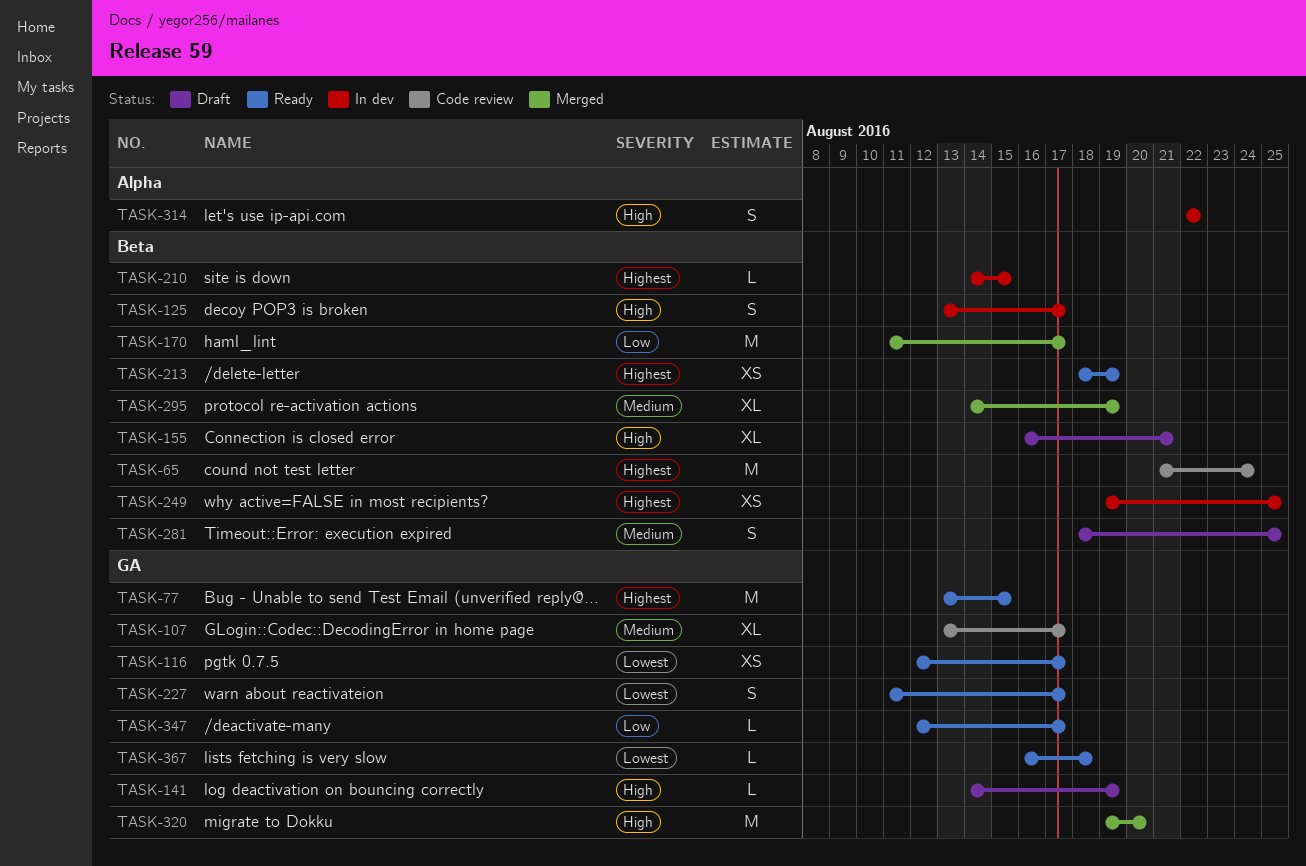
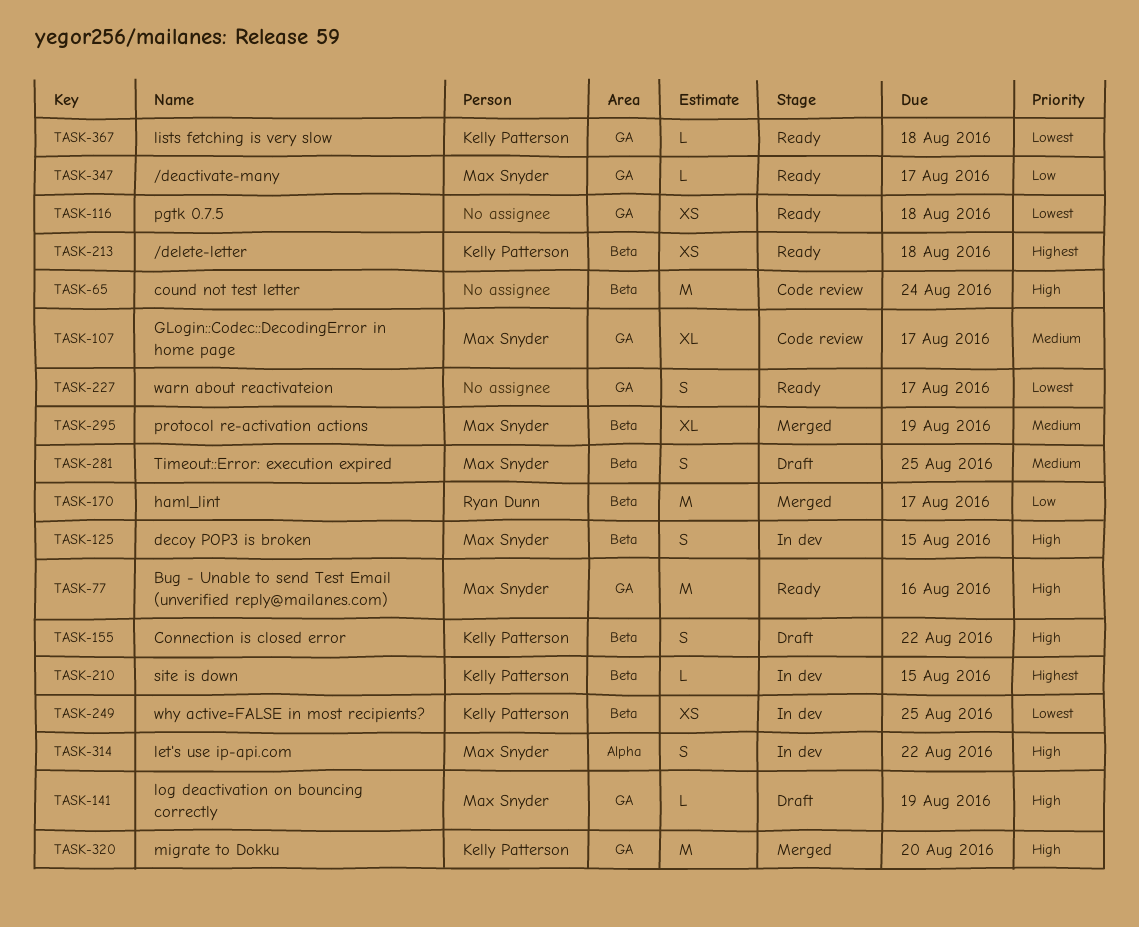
TASK-65, priority: Highest -> High
TASK-77, priority: Highest -> High
TASK-77, due: Aug 15 -> Aug 16
TASK-116, due: Aug 17 -> Aug 18
TASK-125, due: Aug 17 -> Aug 15
TASK-155, estimate: XL -> S
TASK-155, due: Aug 21 -> Aug 22
TASK-213, due: Aug 19 -> Aug 18
TASK-249, priority: Highest -> Lowest

